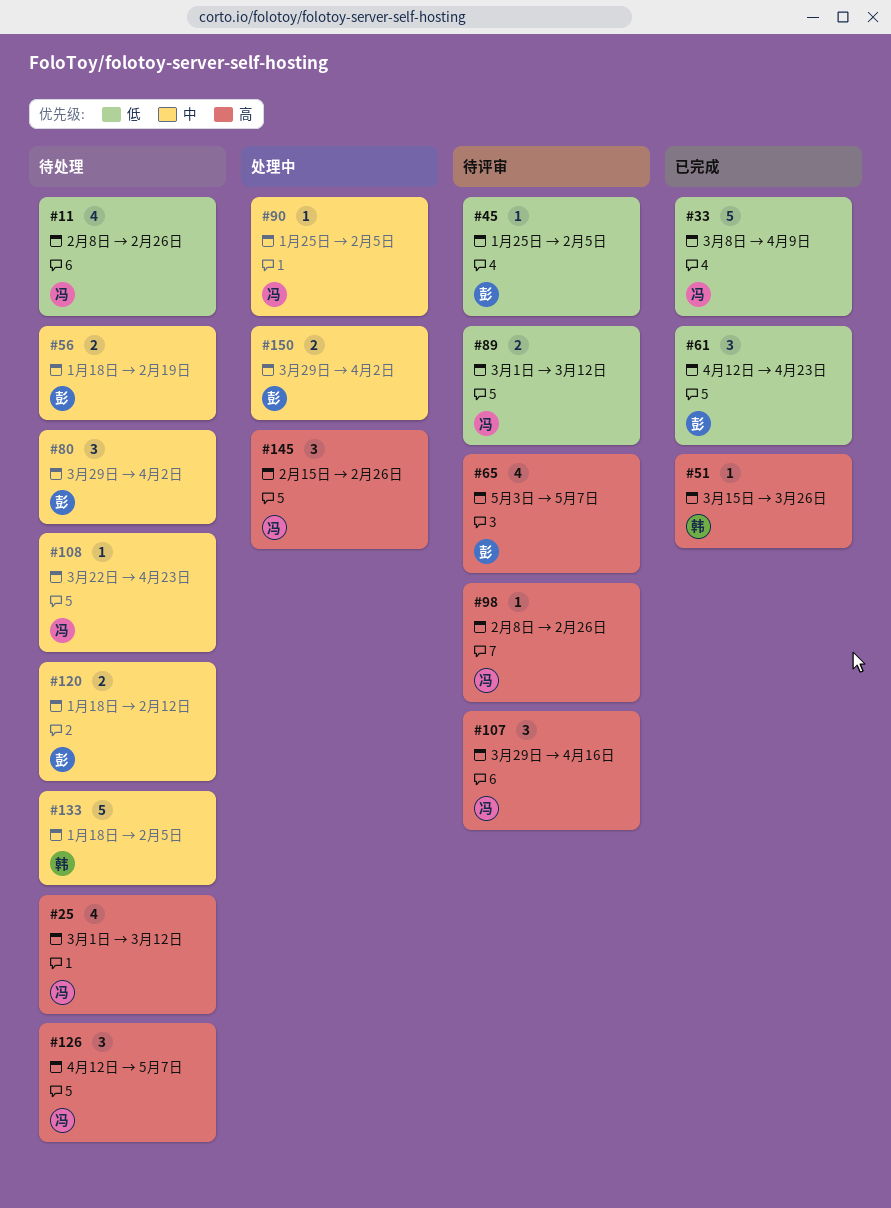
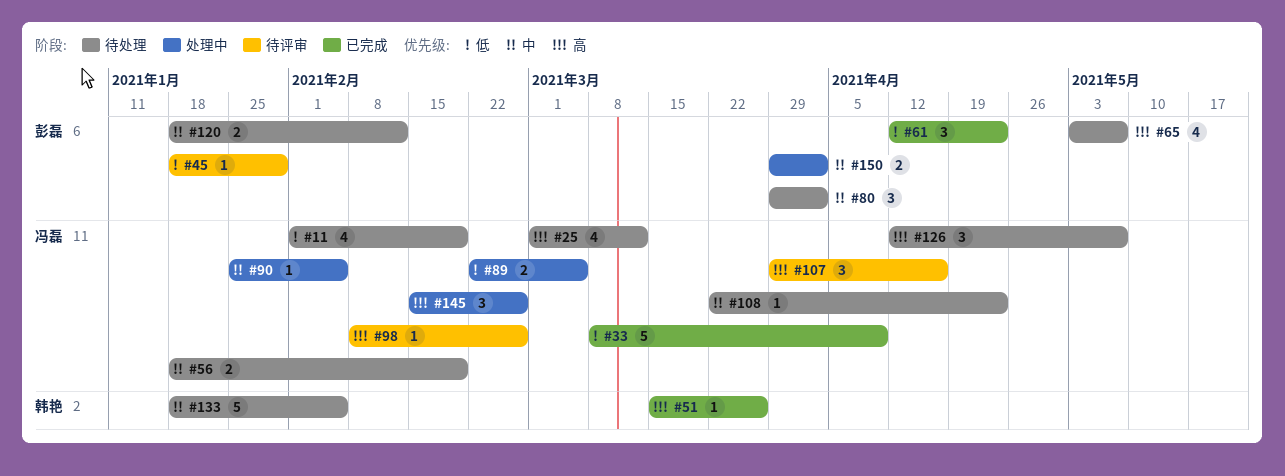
#11, start: Feb 8 -> Feb 1
#11, due: Feb 26 -> Feb 19
#45, start: Jan 25 -> Jan 18
#45, due: Feb 5 -> Jan 29
#56, owner: 彭磊 -> 冯磊
#65, status: 待评审 -> 待处理
#89, status: 待评审 -> 处理中
#89, start: Mar 1 -> Feb 22
#89, due: Mar 12 -> Mar 5

